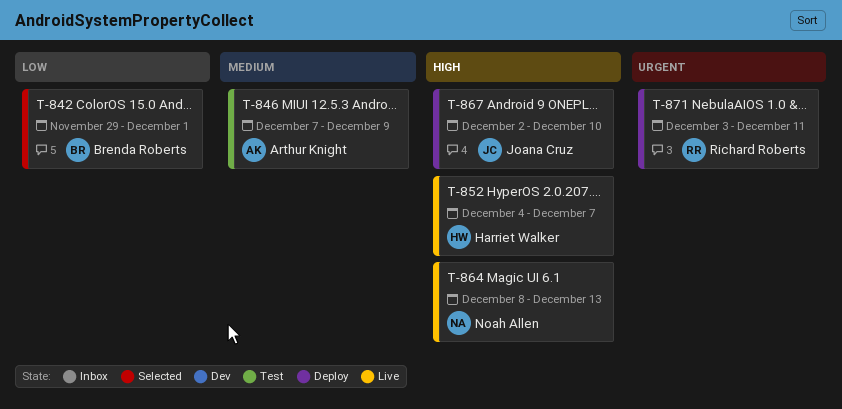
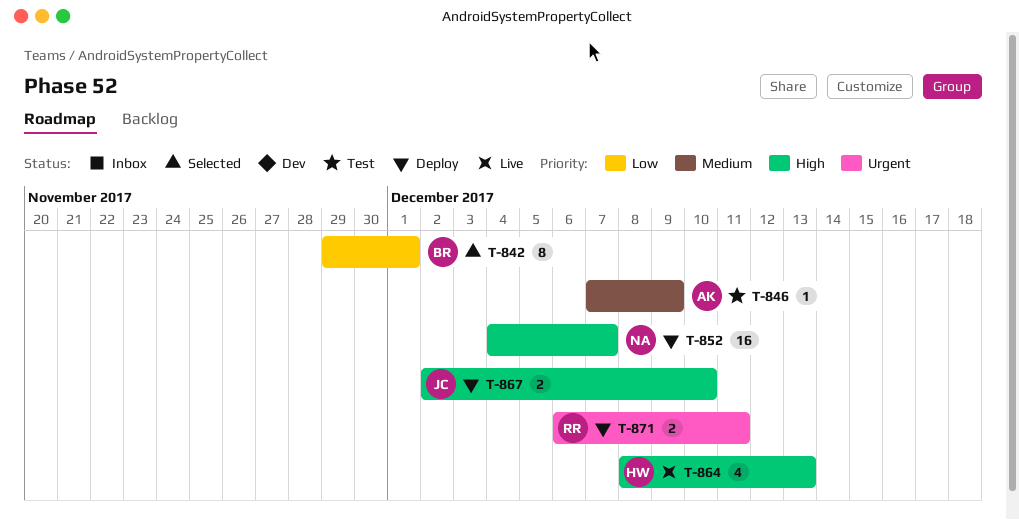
T-852, status: Live -> Deploy
T-852, owner: Harriet Walker -> Noah Allen
T-864, owner: Noah Allen -> Harriet Walker
T-871, start: Dec 3 -> Dec 6

